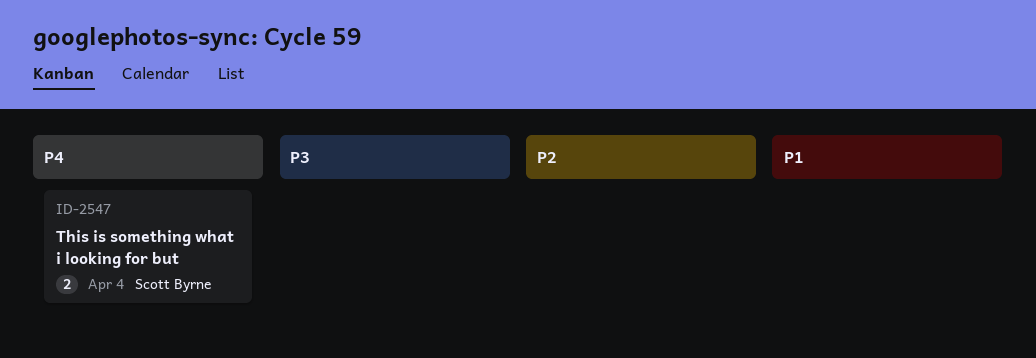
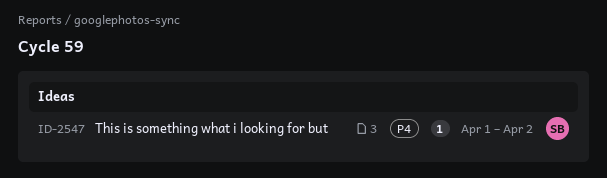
ID-2547, estimate: 2 -> 1
ID-2547, due: Apr 4 -> Apr 2

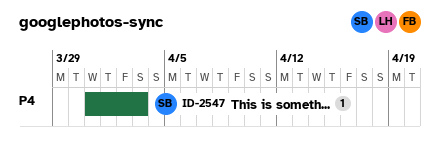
ID-2547, start: Apr 1 -> Mar 31
ID-2547, due: Apr 2 -> Apr 3

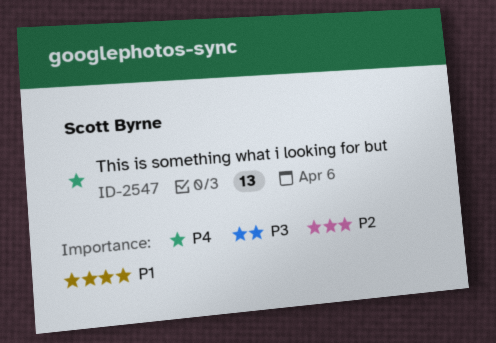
ID-2547, estimate: 1 -> 13
ID-2547, due: Apr 3 -> Apr 6

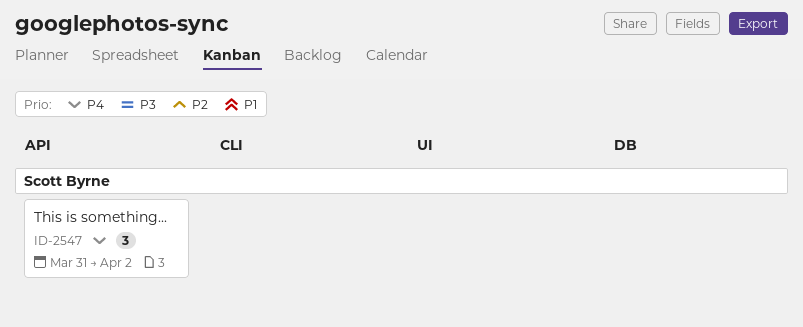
ID-2547, estimate: 13 -> 3
ID-2547, due: Apr 6 -> Apr 2

